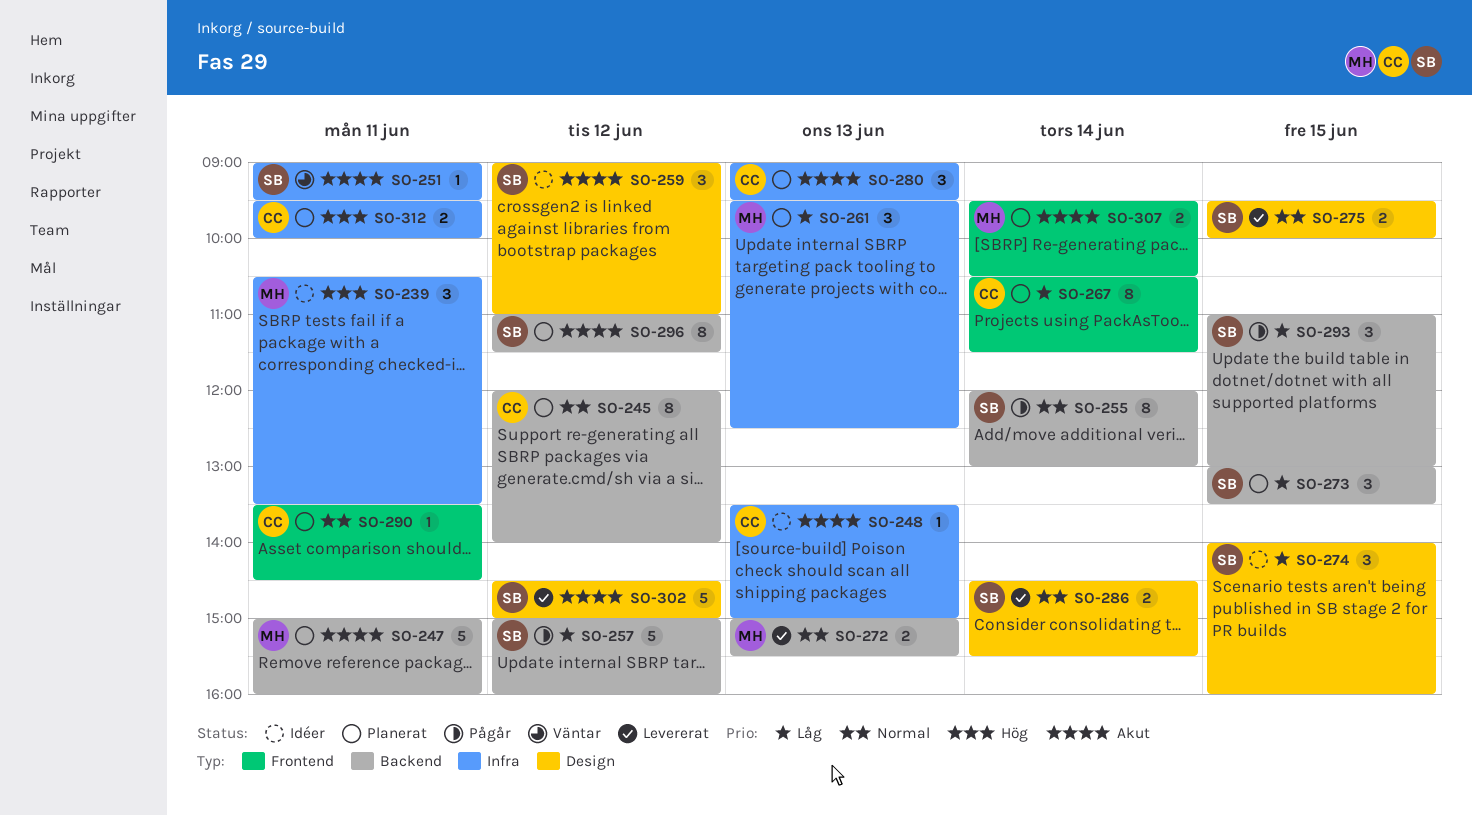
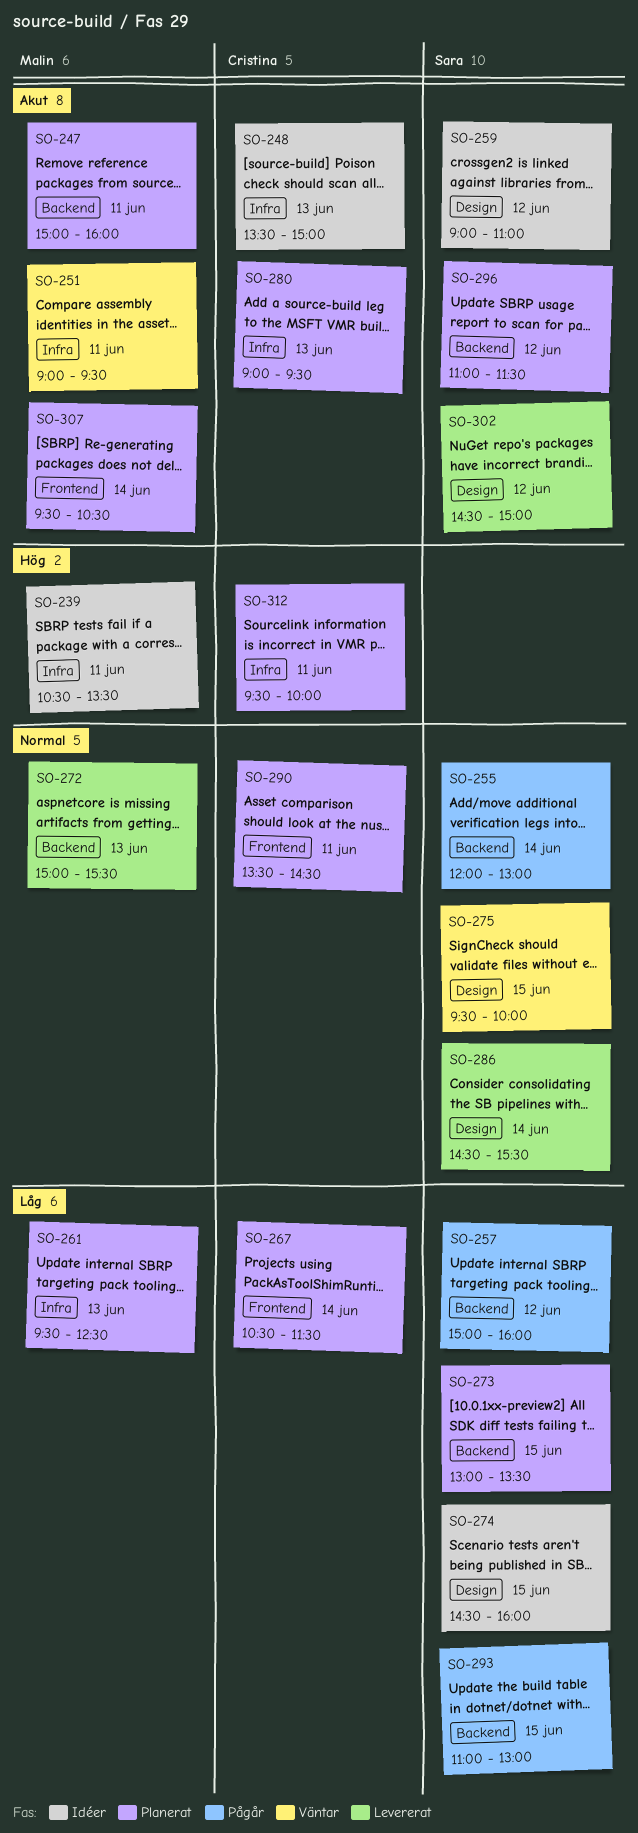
SO-245: present -> none
SO-251, owner: Sara -> Malin
SO-274, begins: 14:00 -> 14:30
SO-275, status: Levererat -> Väntar

